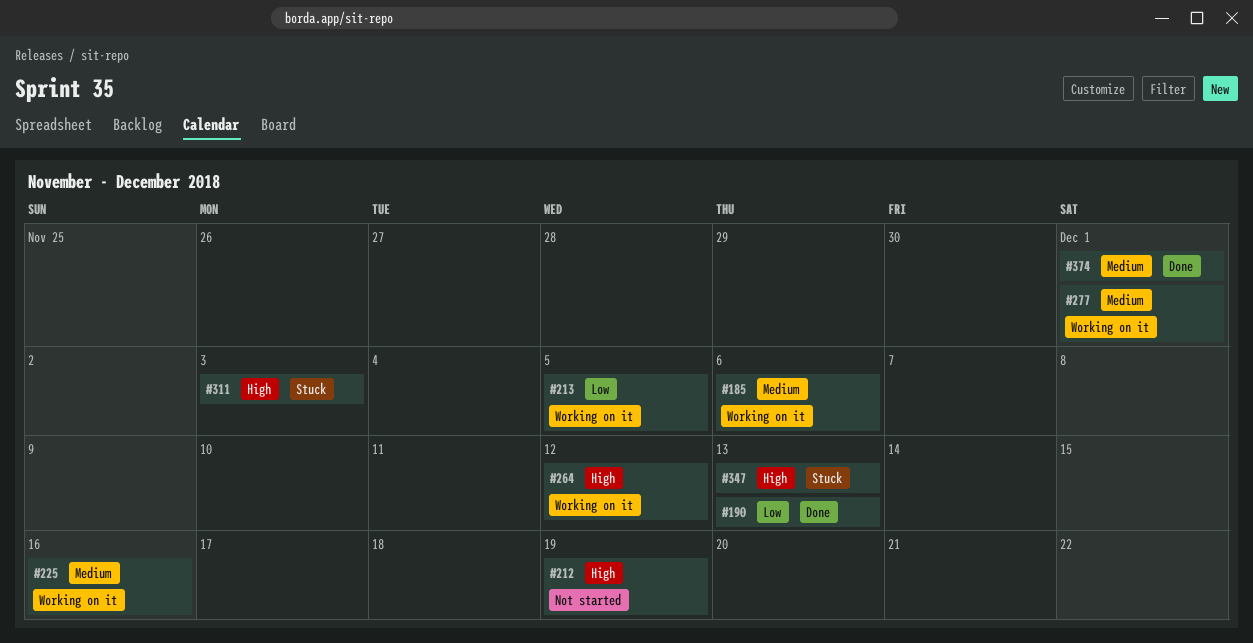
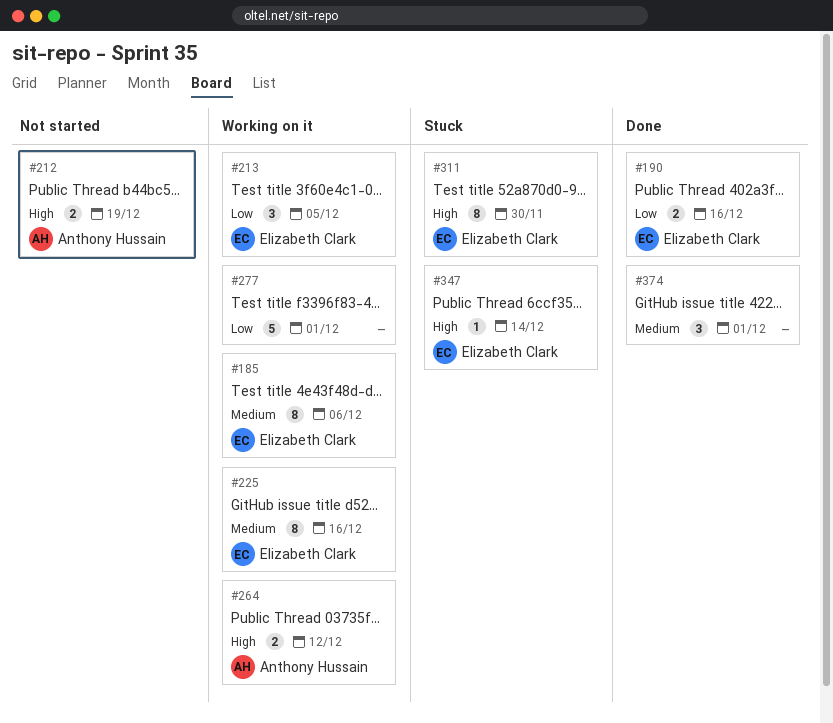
#190, due: Dec 13 -> Dec 16
#277, priority: Medium -> Low
#311, due: Dec 3 -> Nov 30
#347, due: Dec 13 -> Dec 14

